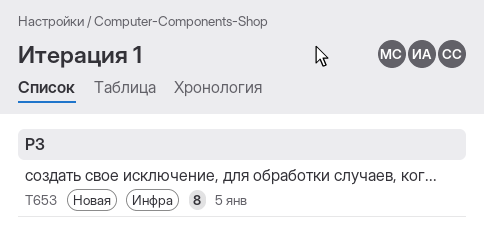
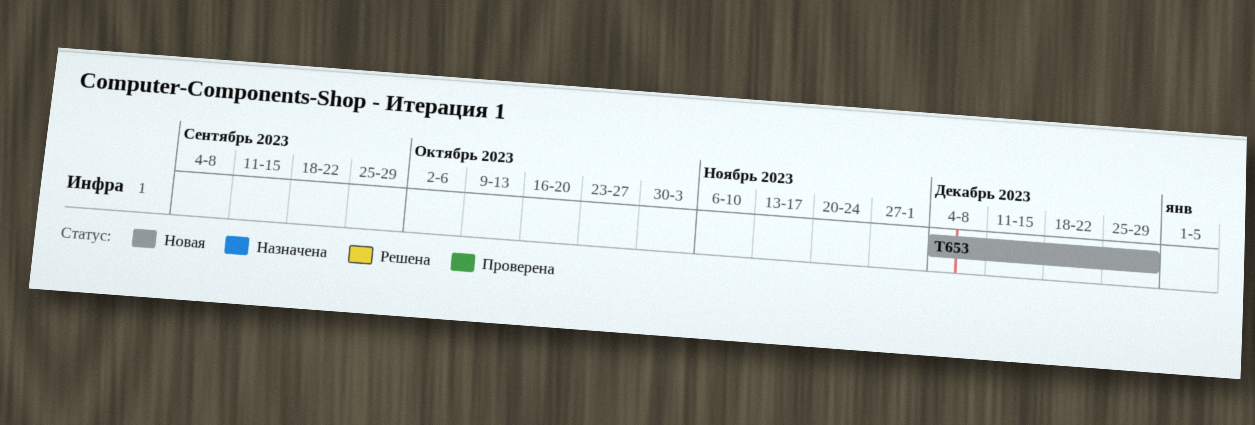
T653, due: Jan 5 -> Dec 29

